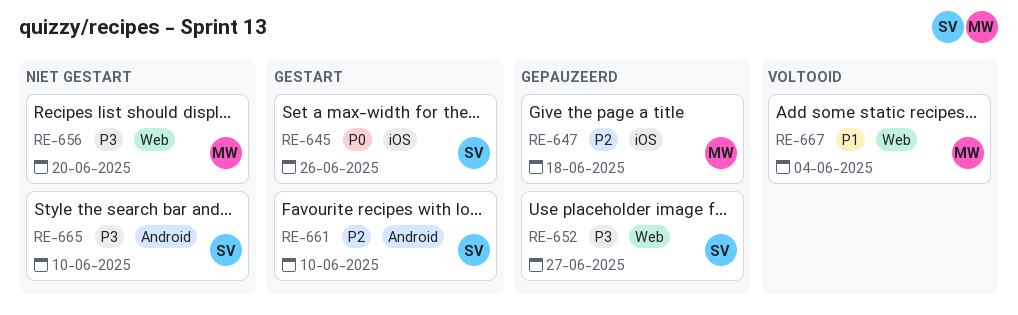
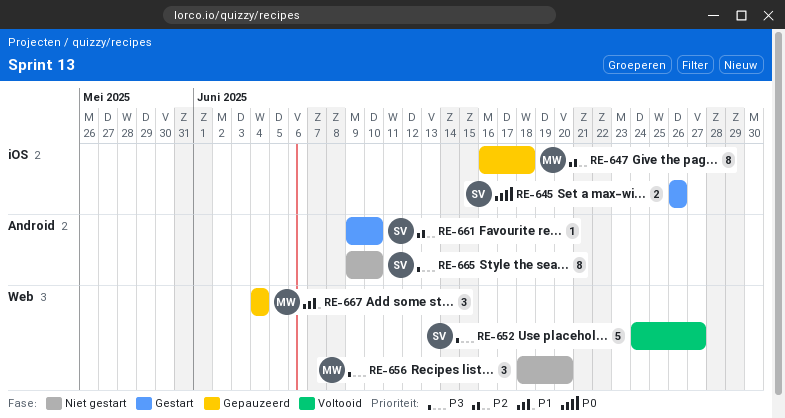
RE-652, status: Gepauzeerd -> Voltooid
RE-667, status: Voltooid -> Gepauzeerd

